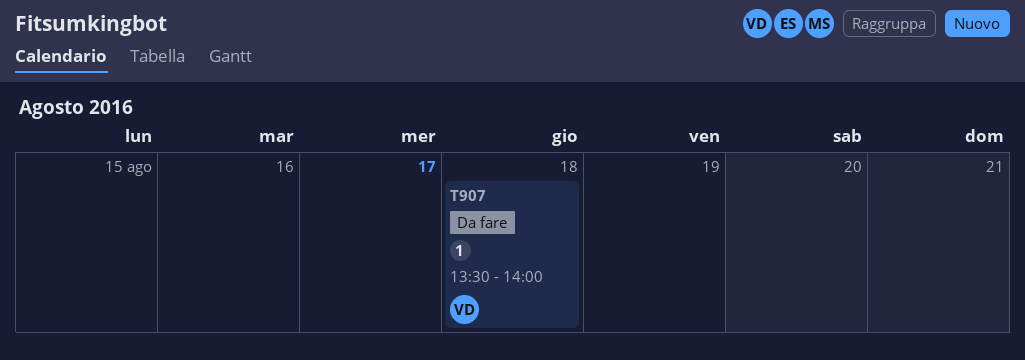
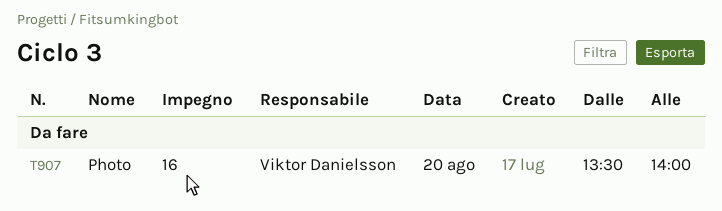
T907, estimate: 1 -> 16
T907, day: Aug 18 -> Aug 20

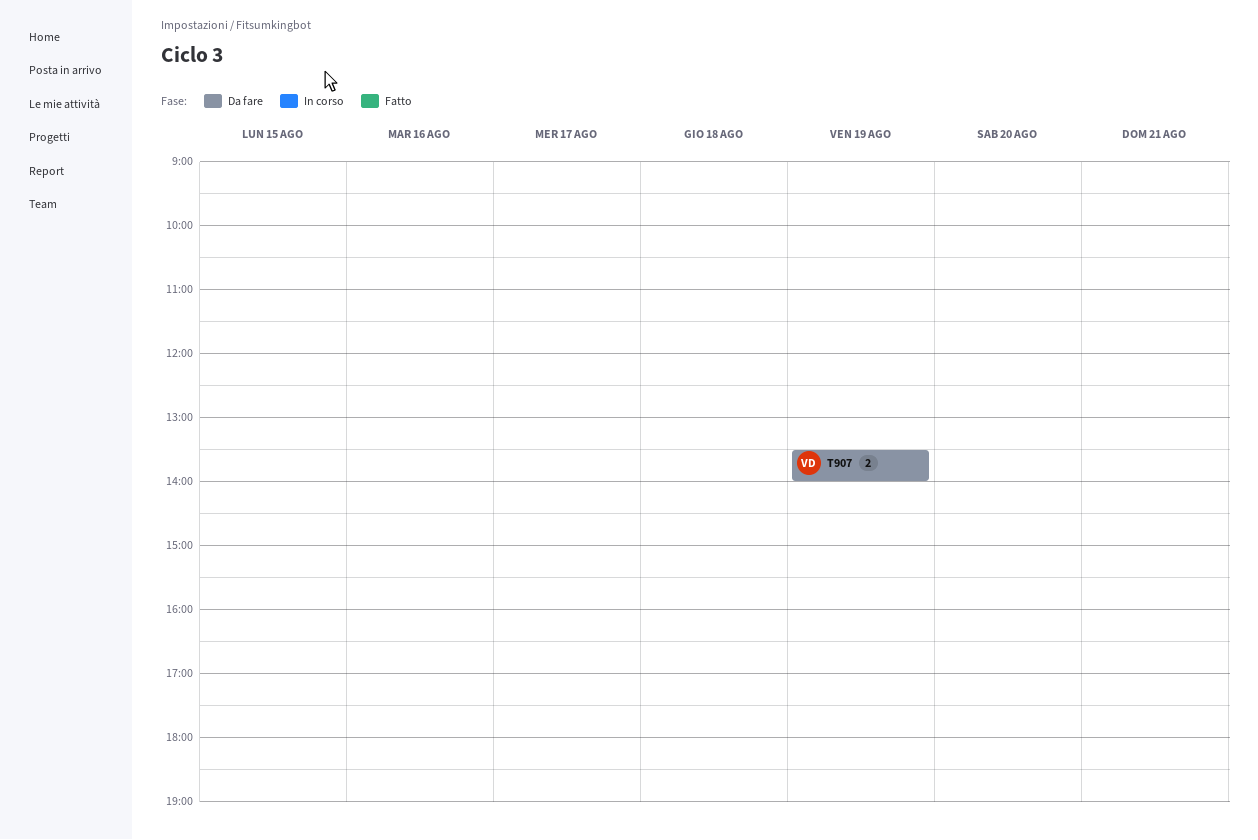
T907, estimate: 16 -> 2
T907, day: Aug 20 -> Aug 19

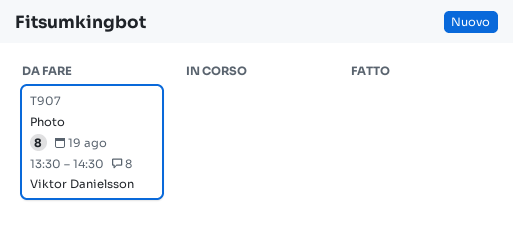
T907, estimate: 2 -> 8
T907, ends: 14:00 -> 14:30

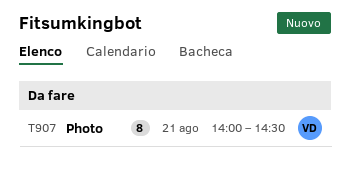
T907, day: Aug 19 -> Aug 21
T907, begins: 13:30 -> 14:00

